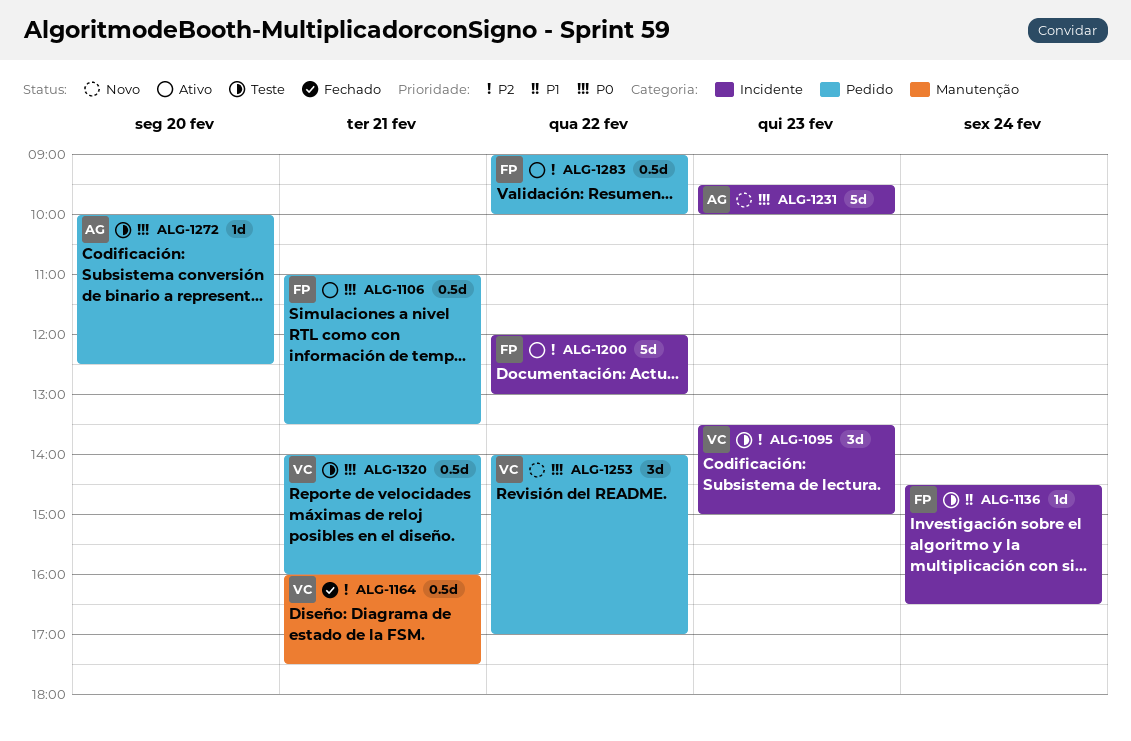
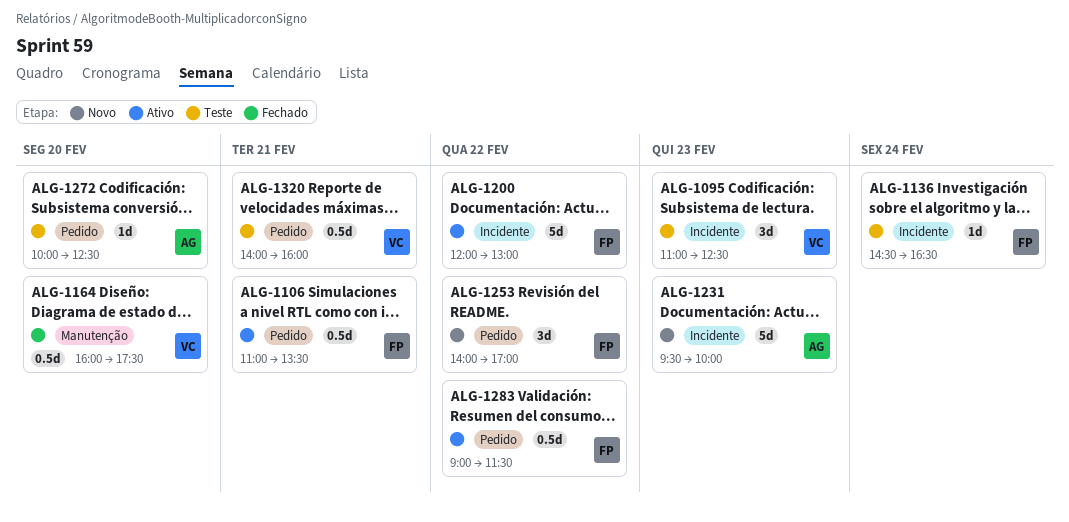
ALG-1095, begins: 13:30 -> 11:00
ALG-1095, ends: 15:00 -> 12:30
ALG-1164, day: Feb 21 -> Feb 20
ALG-1253, owner: VC -> FP
ALG-1283, ends: 10:00 -> 11:30

